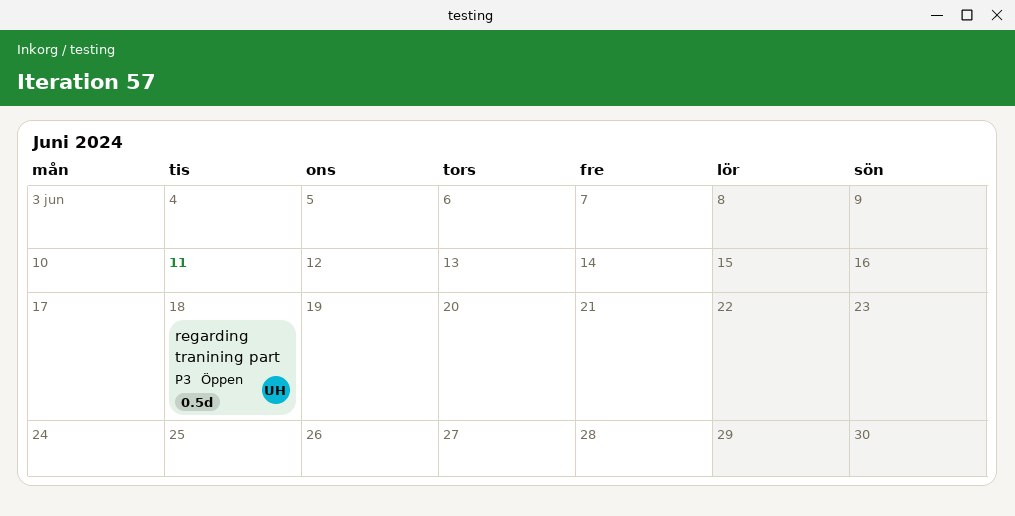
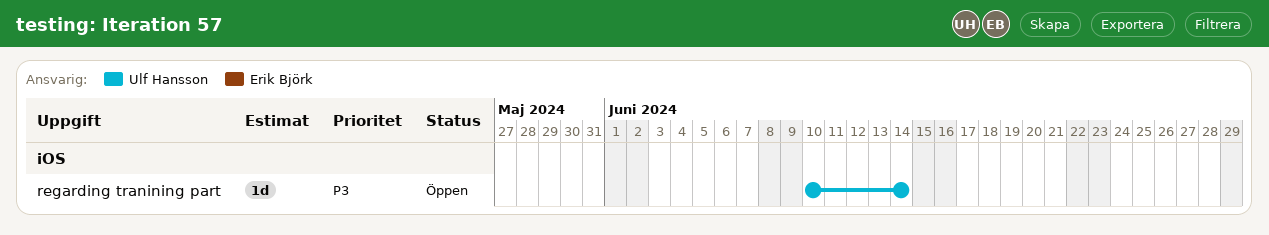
regarding tranining part, estimate: 0.5d -> 1d
regarding tranining part, due: Jun 18 -> Jun 14

